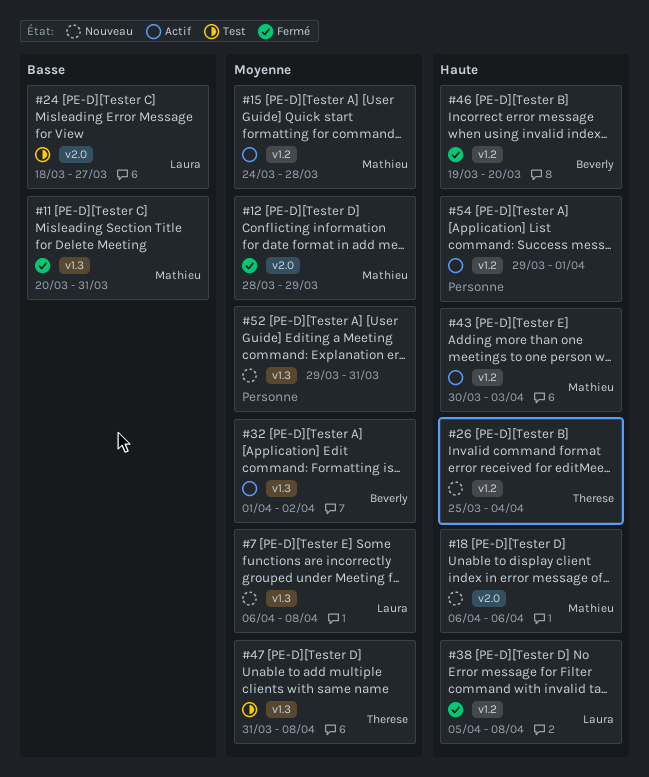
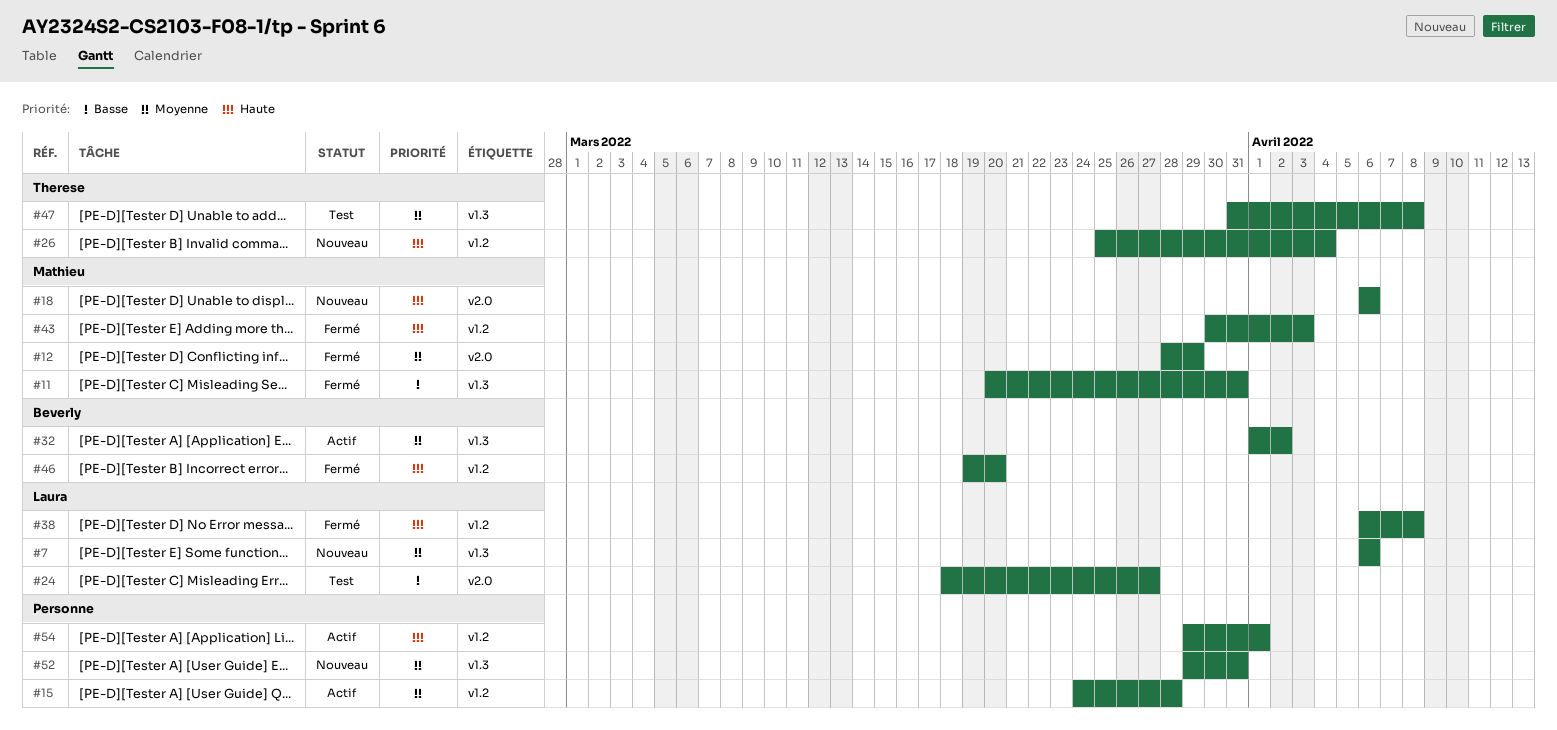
#7, due: Apr 8 -> Apr 6
#15, owner: Mathieu -> none
#38, start: Apr 5 -> Apr 6
#43, status: Actif -> Fermé

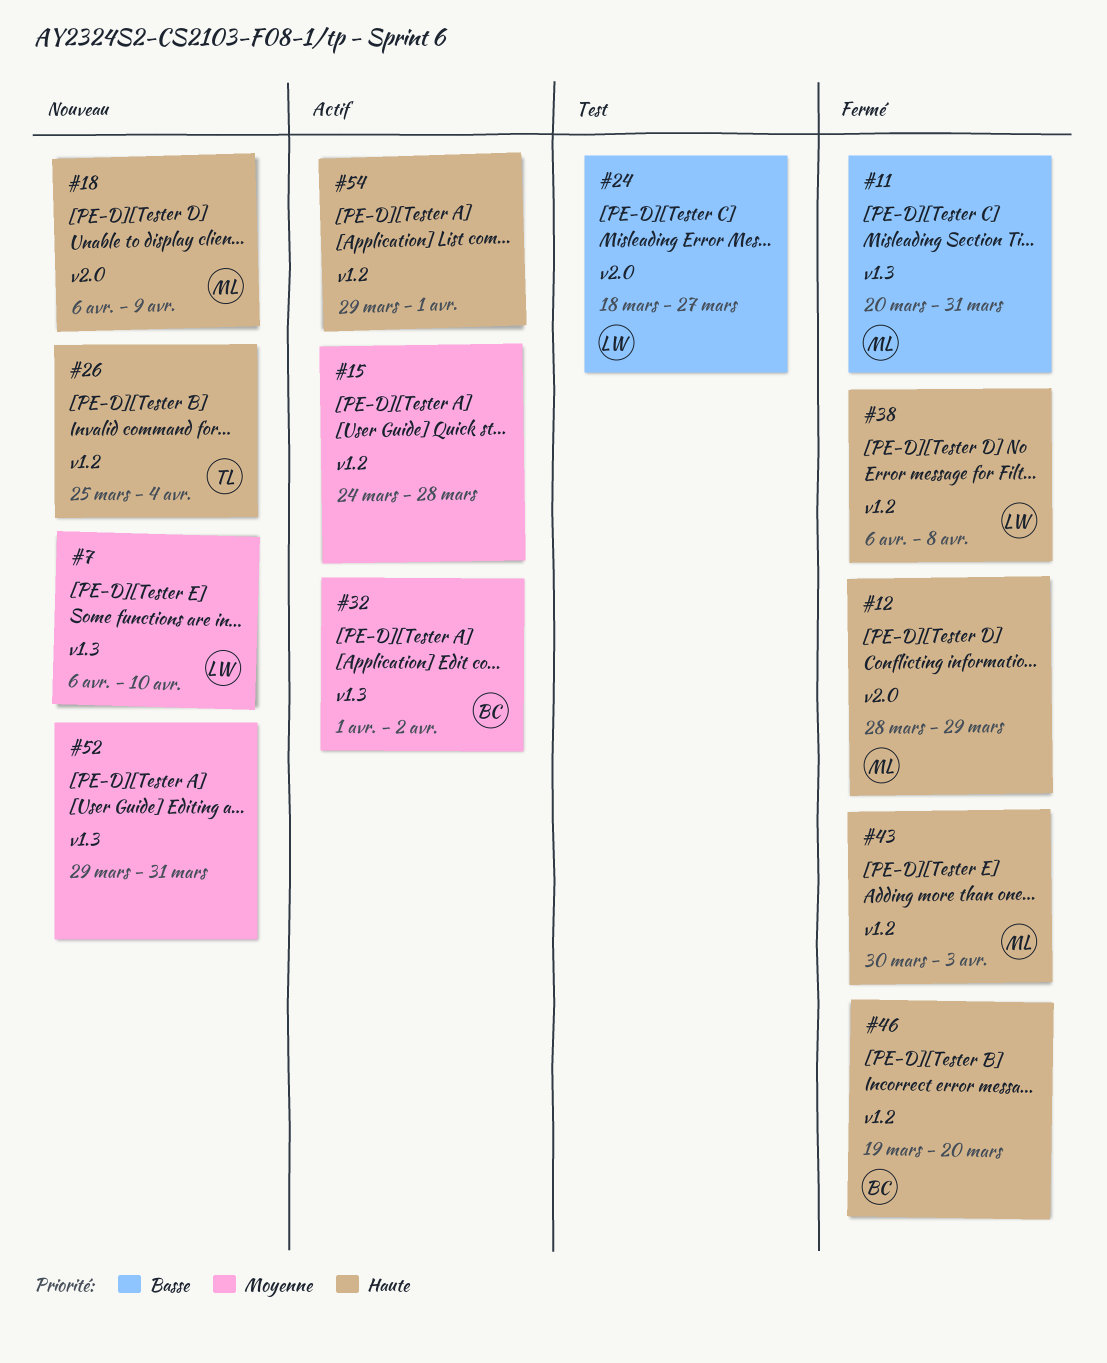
#7, due: Apr 6 -> Apr 10
#12, priority: Moyenne -> Haute
#18, due: Apr 6 -> Apr 9
#47: present -> none

